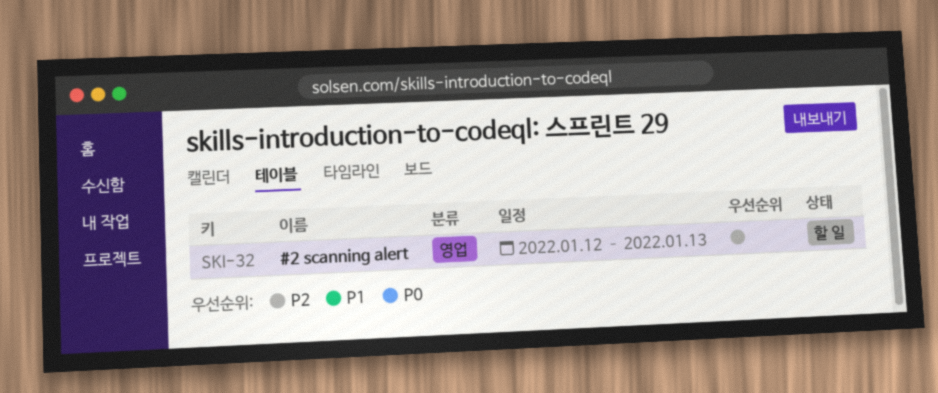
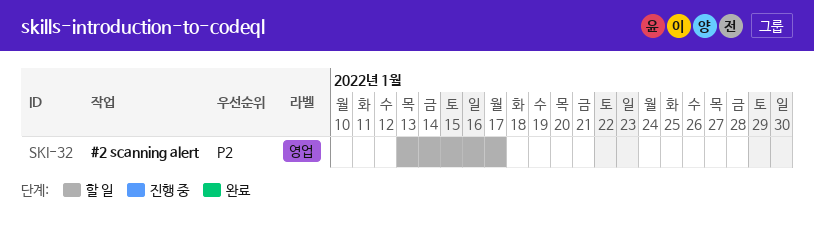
SKI-32, start: Jan 12 -> Jan 13
SKI-32, due: Jan 13 -> Jan 17

